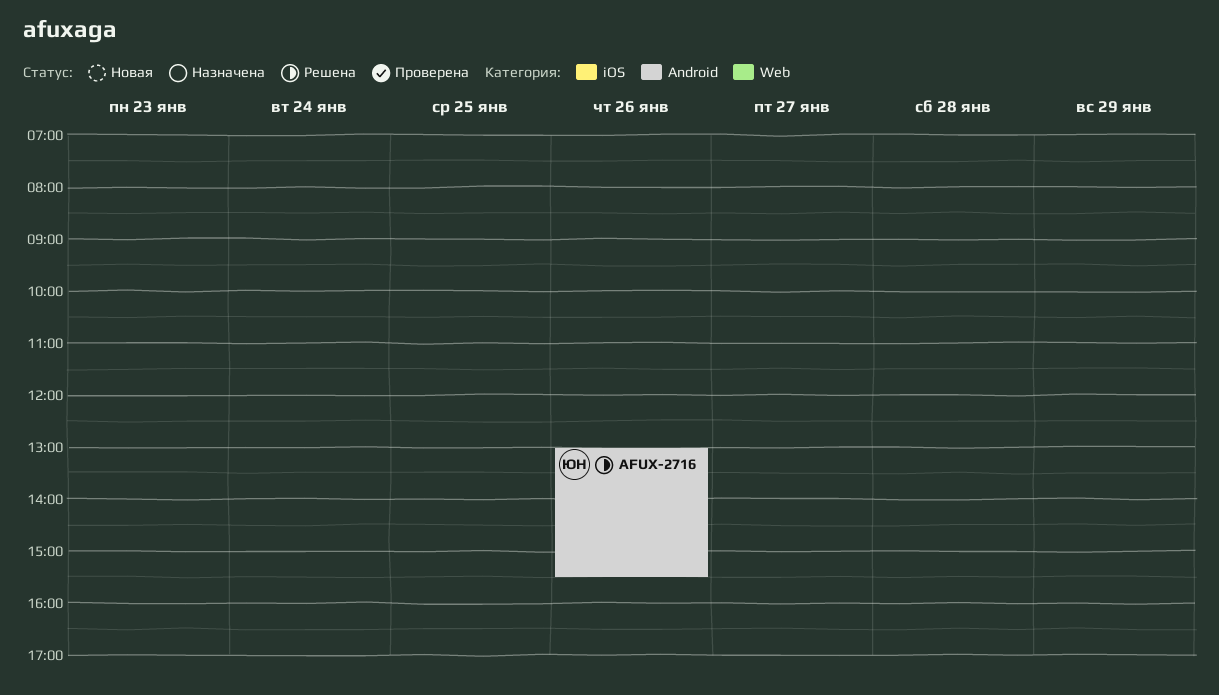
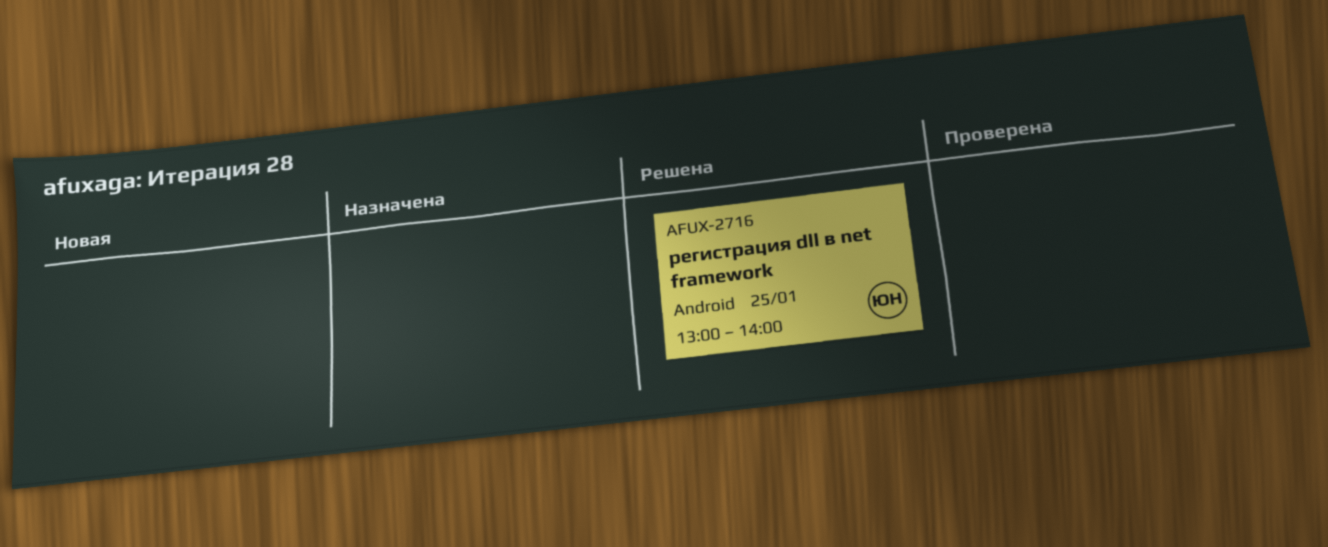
AFUX-2716, day: Jan 26 -> Jan 25
AFUX-2716, ends: 15:30 -> 14:00

